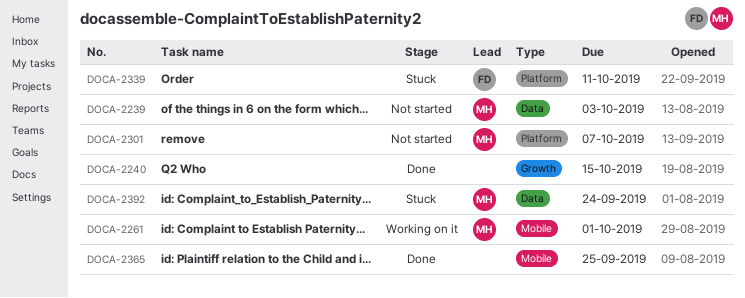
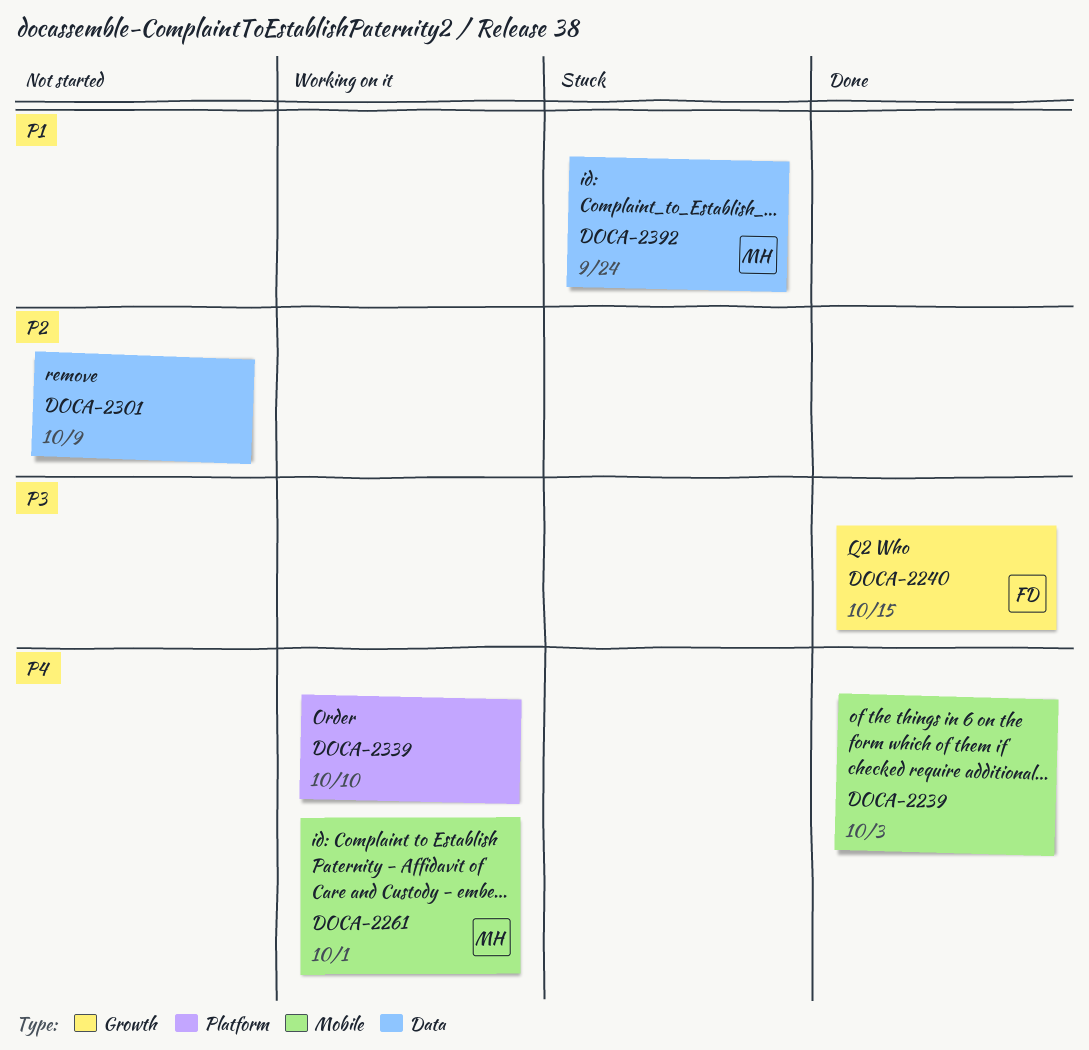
DOCA-2239, status: Not started -> Done
DOCA-2239, owner: MH -> none
DOCA-2239, label: Data -> Mobile
DOCA-2240, owner: none -> FD
DOCA-2301, owner: MH -> none
DOCA-2301, label: Platform -> Data
DOCA-2301, due: Oct 7 -> Oct 9
DOCA-2339, status: Stuck -> Working on it
DOCA-2339, owner: FD -> none
DOCA-2339, due: Oct 11 -> Oct 10
DOCA-2365: present -> none

